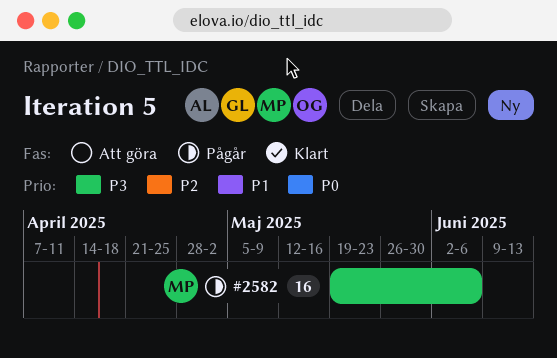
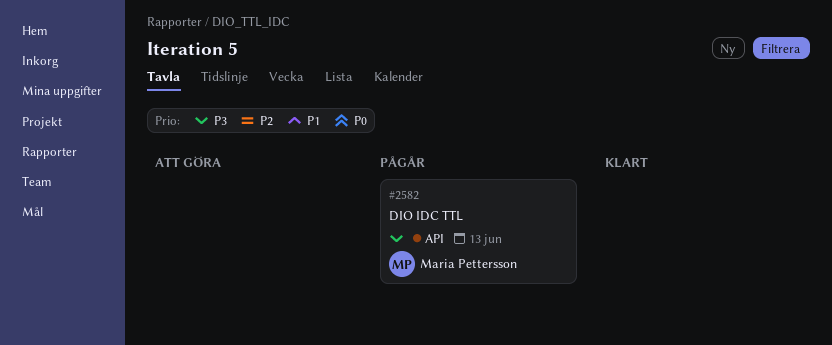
#2582, due: Jun 6 -> Jun 13

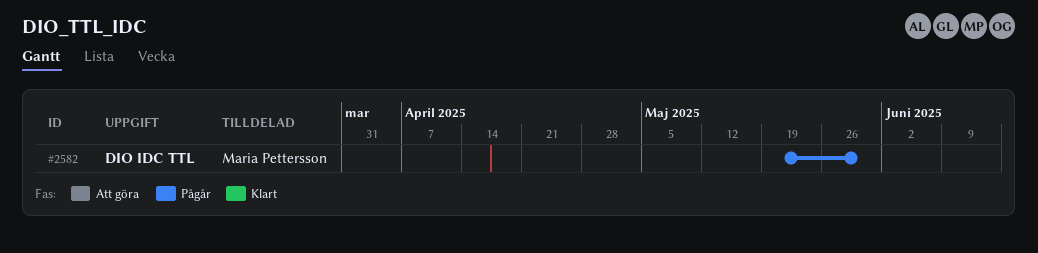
#2582, due: Jun 13 -> May 30

